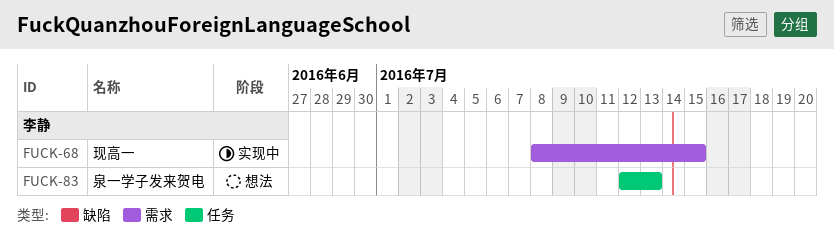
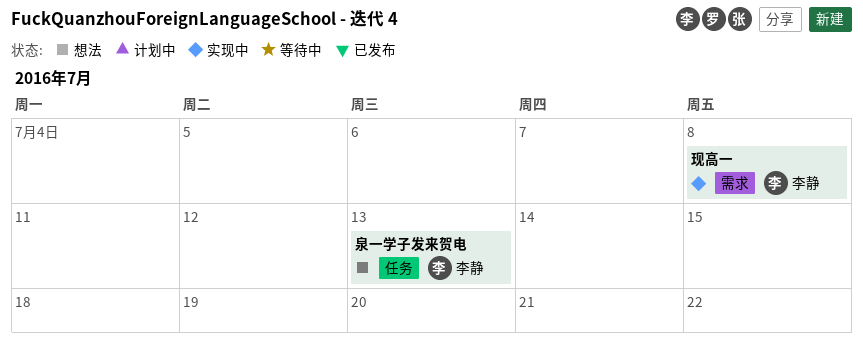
现高一, due: Jul 15 -> Jul 8

